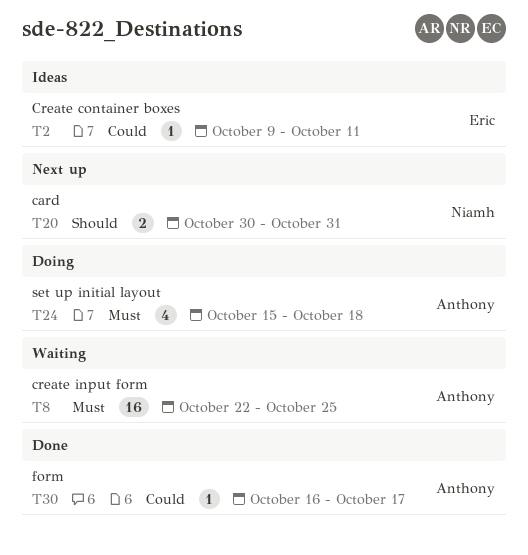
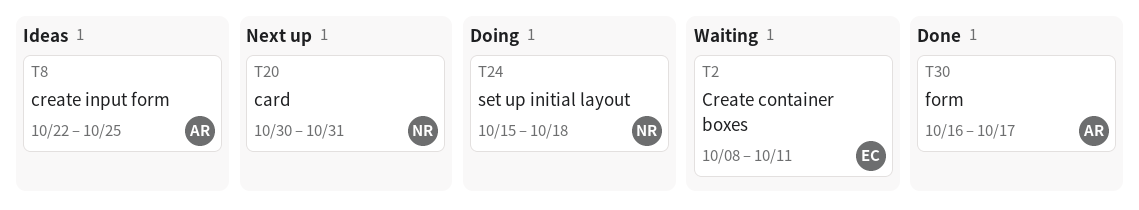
T2, status: Ideas -> Waiting
T2, start: Oct 9 -> Oct 8
T8, status: Waiting -> Ideas
T24, owner: Anthony -> Niamh

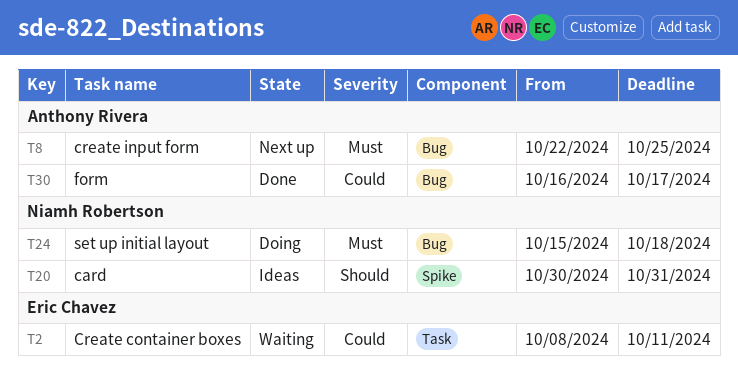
T8, status: Ideas -> Next up
T20, status: Next up -> Ideas

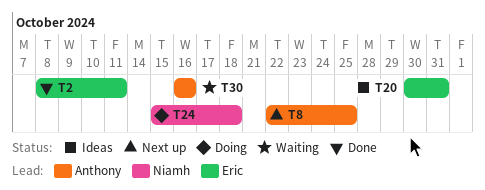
T2, status: Waiting -> Done
T20, owner: Niamh Robertson -> Eric Chavez
T30, status: Done -> Waiting
T30, due: Oct 17 -> Oct 16

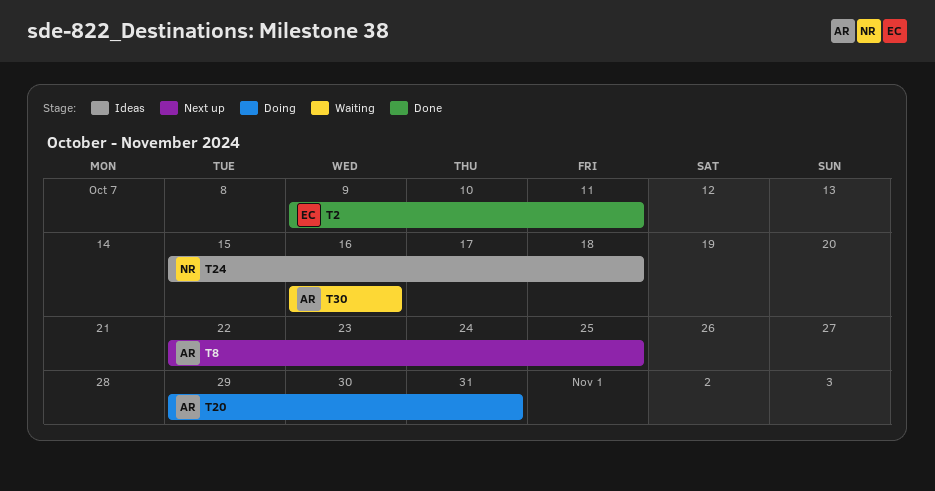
T2, start: Oct 8 -> Oct 9
T20, status: Ideas -> Doing
T20, owner: Eric -> Anthony
T20, start: Oct 30 -> Oct 29
T24, status: Doing -> Ideas

